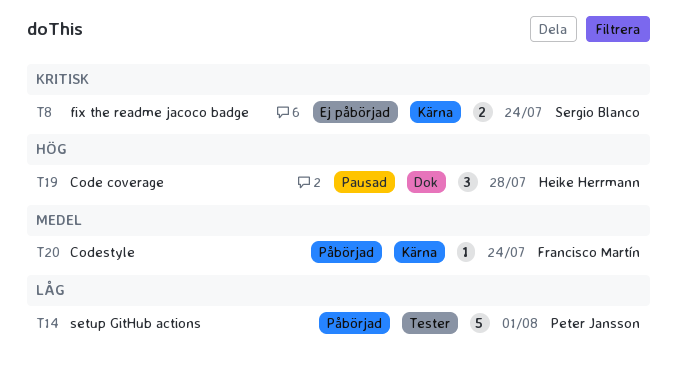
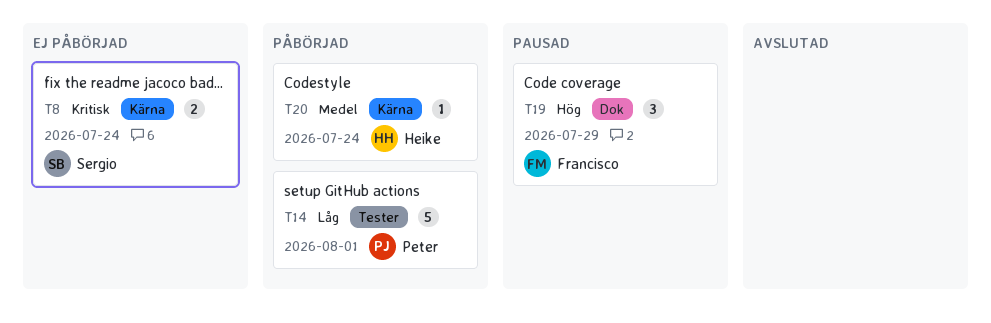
T19, owner: Heike Herrmann -> Francisco Martín
T19, due: Jul 28 -> Jul 29
T20, owner: Francisco Martín -> Heike Herrmann

